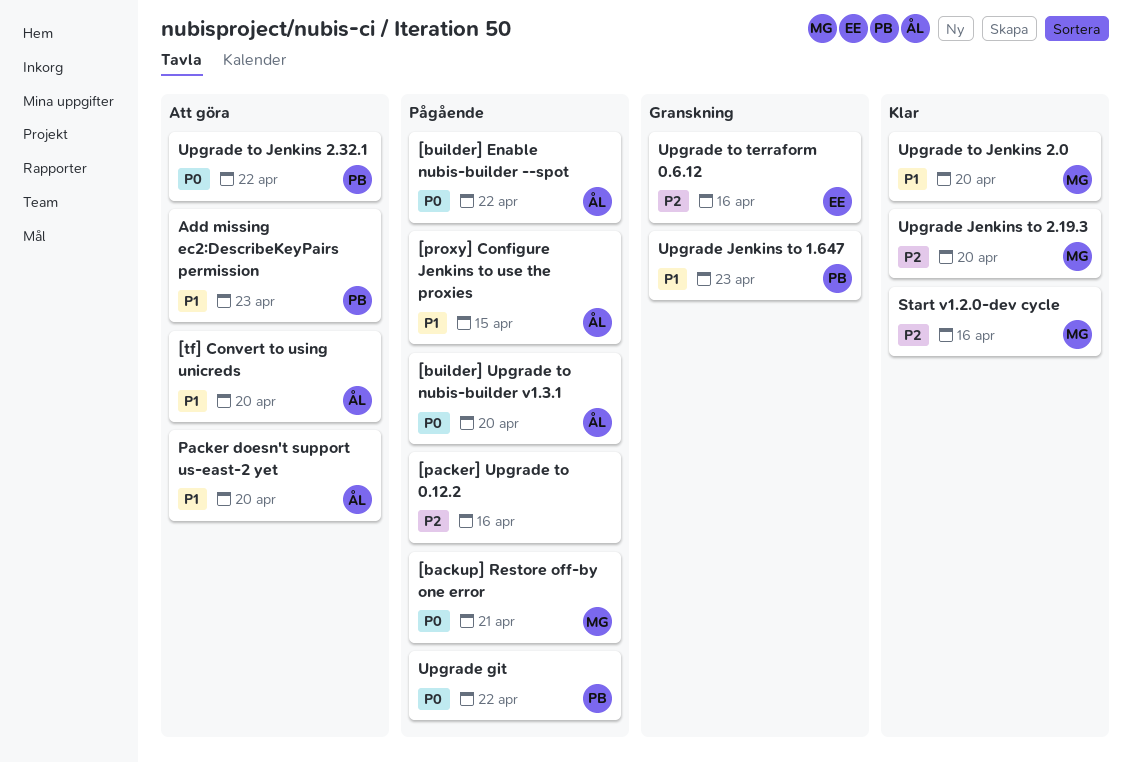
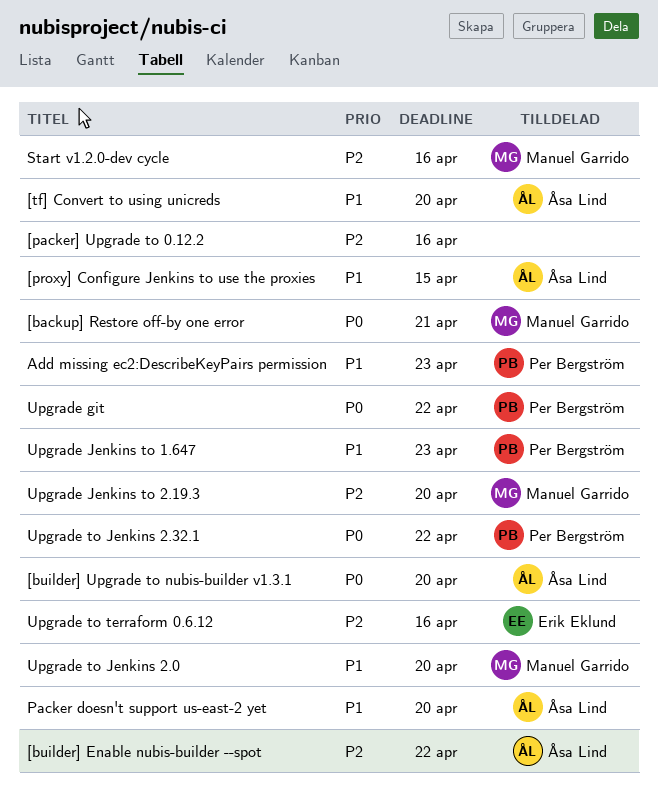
[builder] Enable nubis-builder --spot, priority: P0 -> P2

